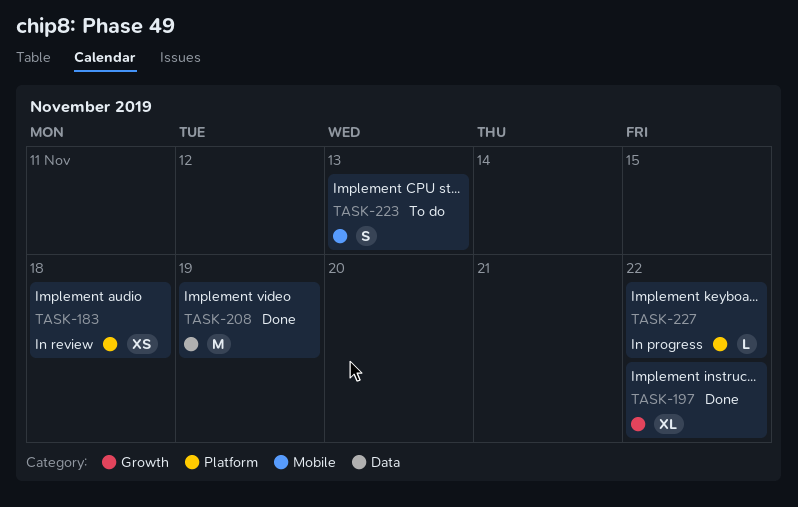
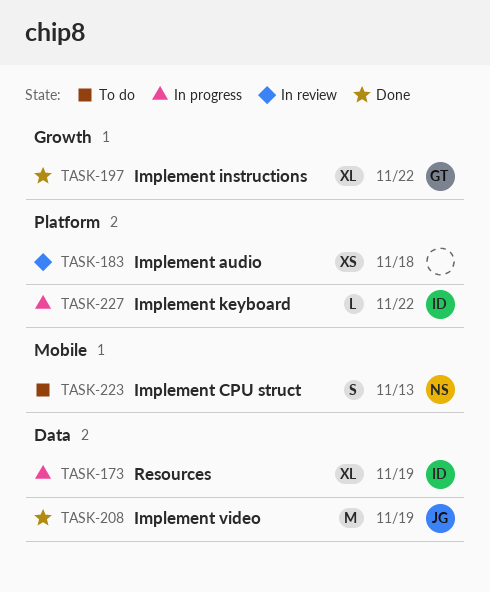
TASK-173: none -> present

